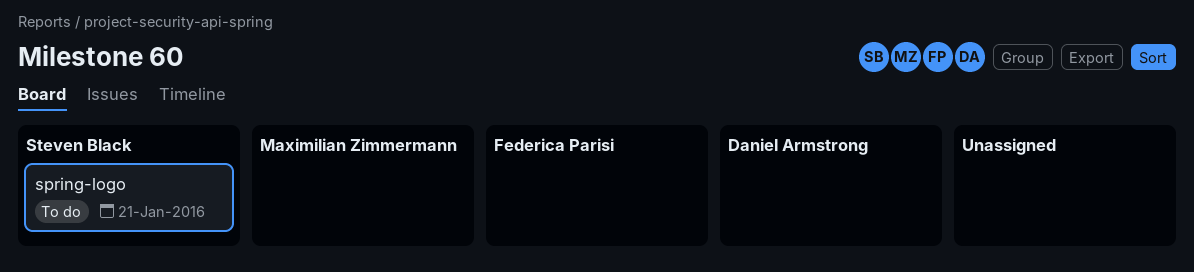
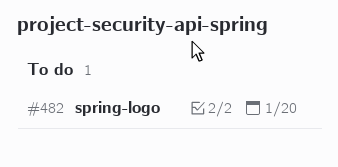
spring-logo, due: Jan 21 -> Jan 20

